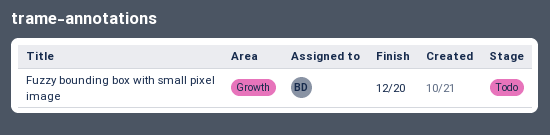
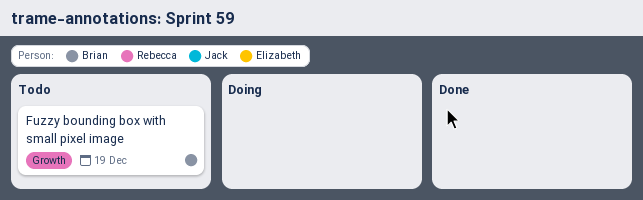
Fuzzy bounding box with small pixel image, due: Dec 20 -> Dec 19

